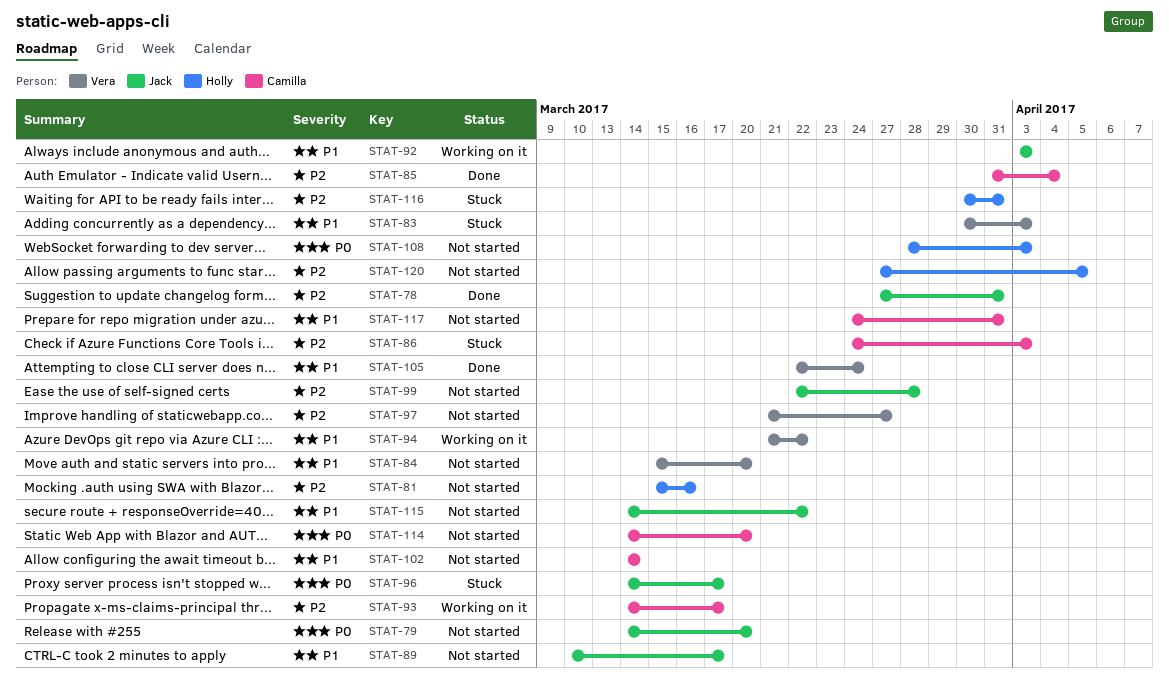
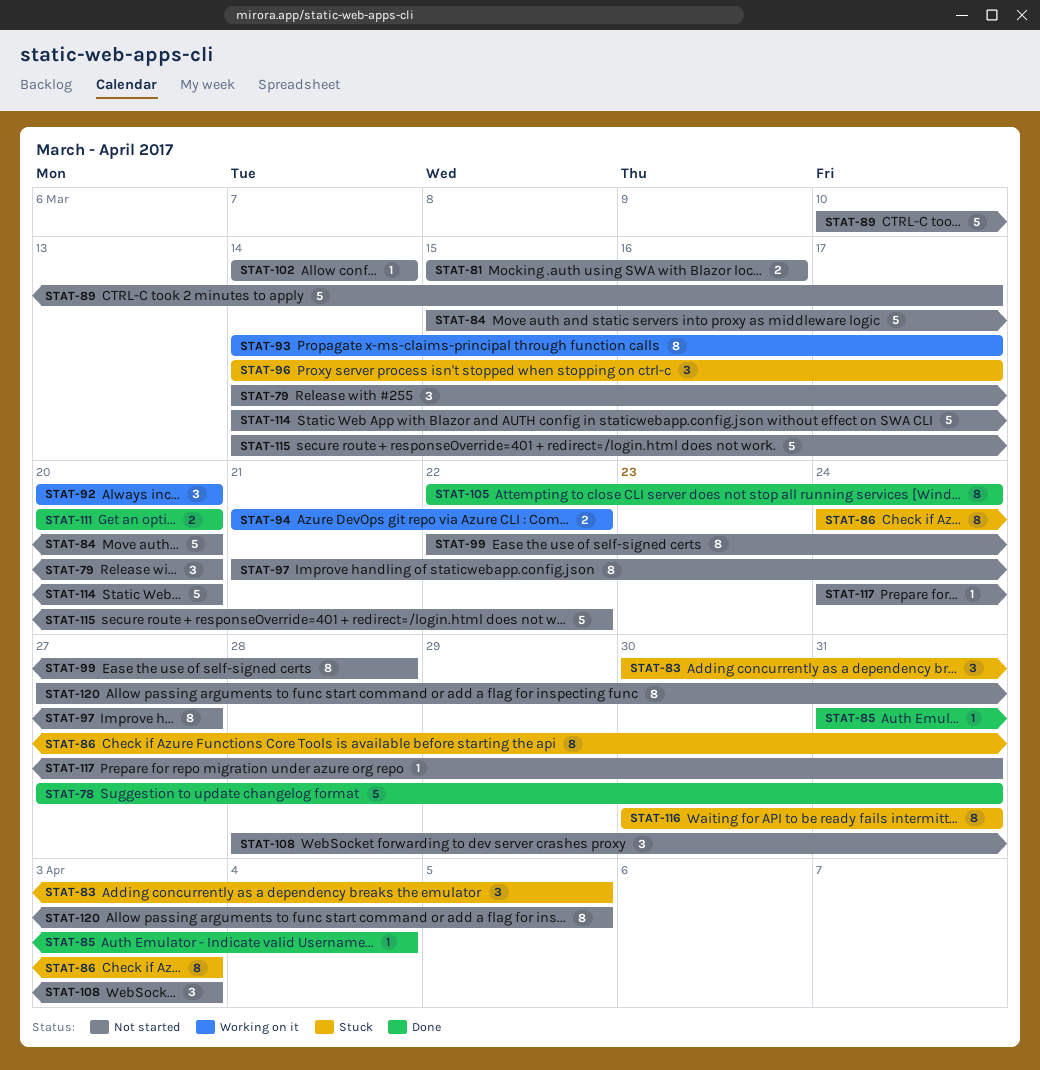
STAT-83, due: Apr 3 -> Apr 5
STAT-92, start: Apr 3 -> Mar 20
STAT-92, due: Apr 3 -> Mar 20
STAT-111: none -> present

